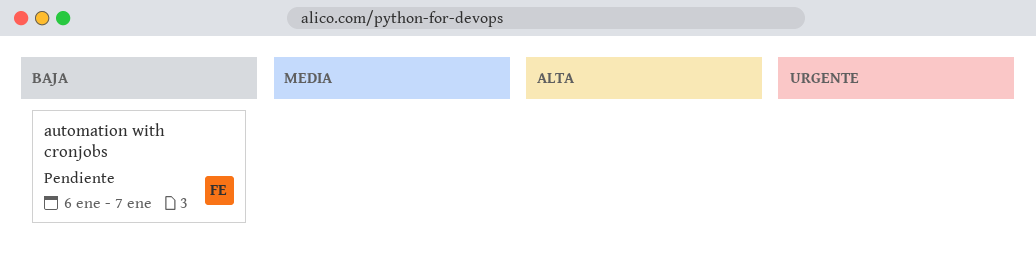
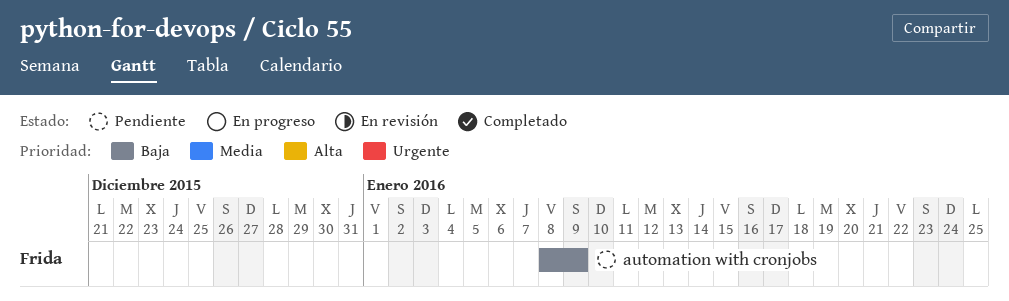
automation with cronjobs, start: Jan 6 -> Jan 8
automation with cronjobs, due: Jan 7 -> Jan 9

